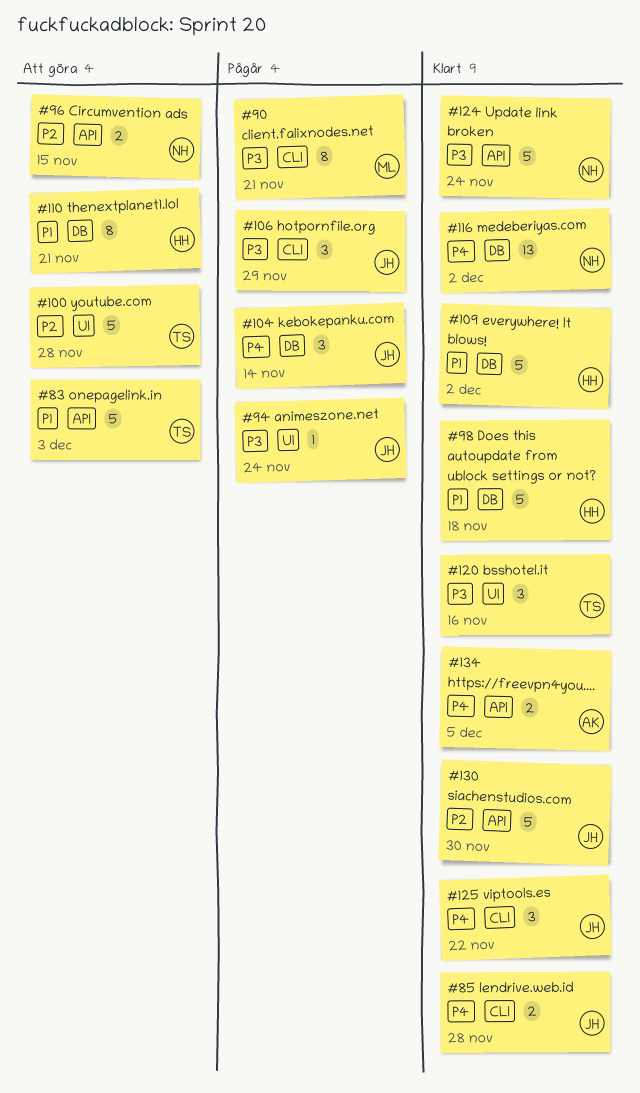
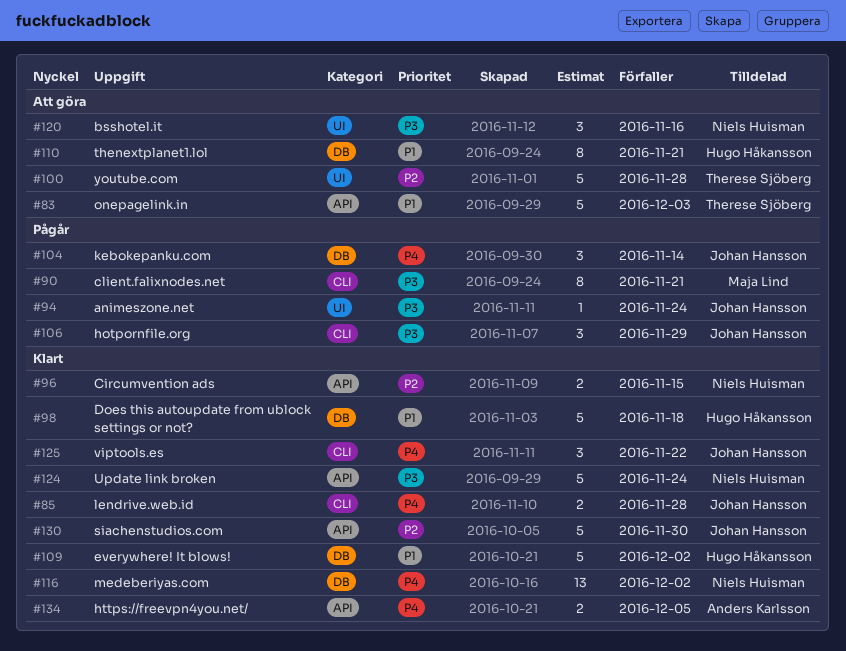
#96, status: Att göra -> Klart
#120, status: Klart -> Att göra
#120, owner: Therese Sjöberg -> Niels Huisman

